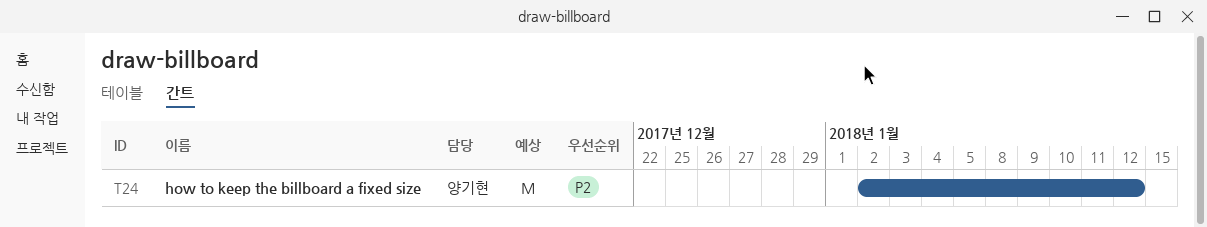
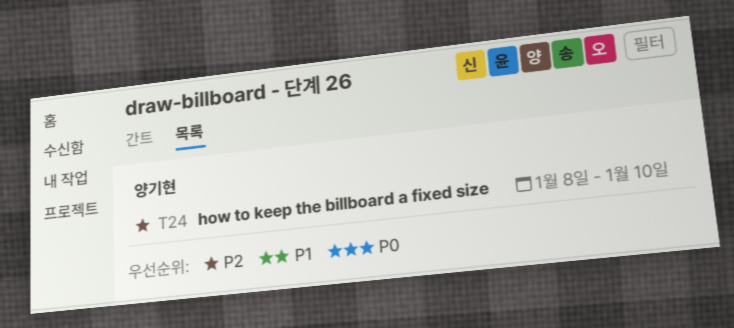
T24, start: Jan 2 -> Jan 8
T24, due: Jan 12 -> Jan 10

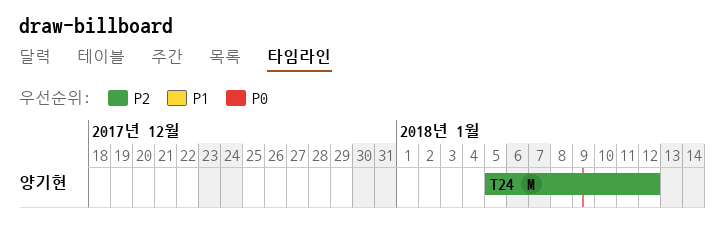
T24, start: Jan 8 -> Jan 5
T24, due: Jan 10 -> Jan 12

